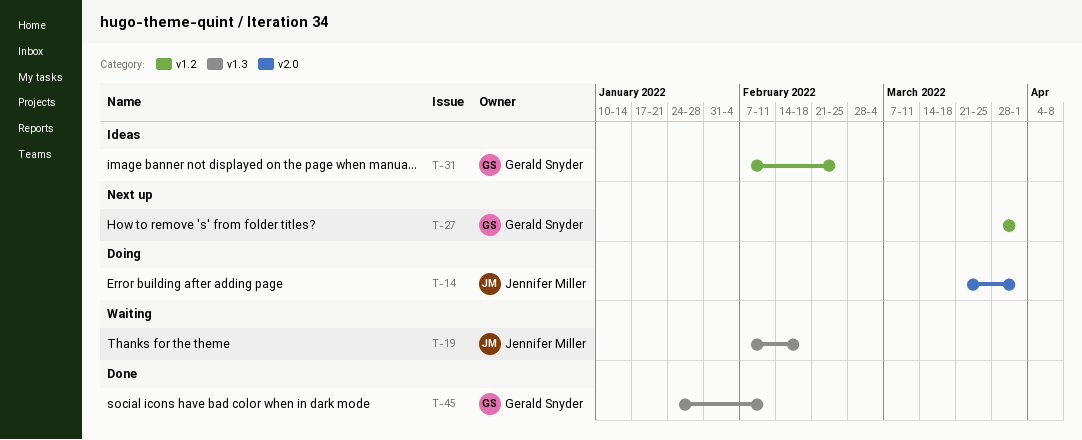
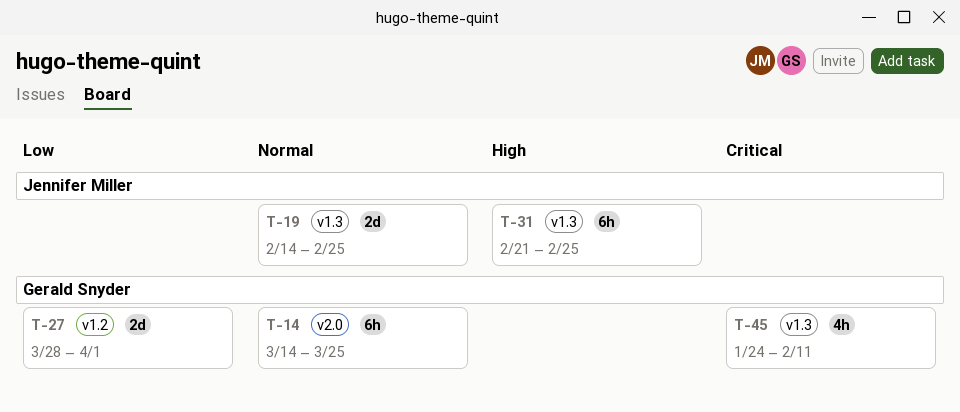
T-14, owner: Jennifer Miller -> Gerald Snyder
T-14, start: Mar 21 -> Mar 14
T-14, due: Apr 1 -> Mar 25
T-19, start: Feb 7 -> Feb 14
T-19, due: Feb 18 -> Feb 25
T-31, owner: Gerald Snyder -> Jennifer Miller
T-31, label: v1.2 -> v1.3
T-31, start: Feb 7 -> Feb 21

